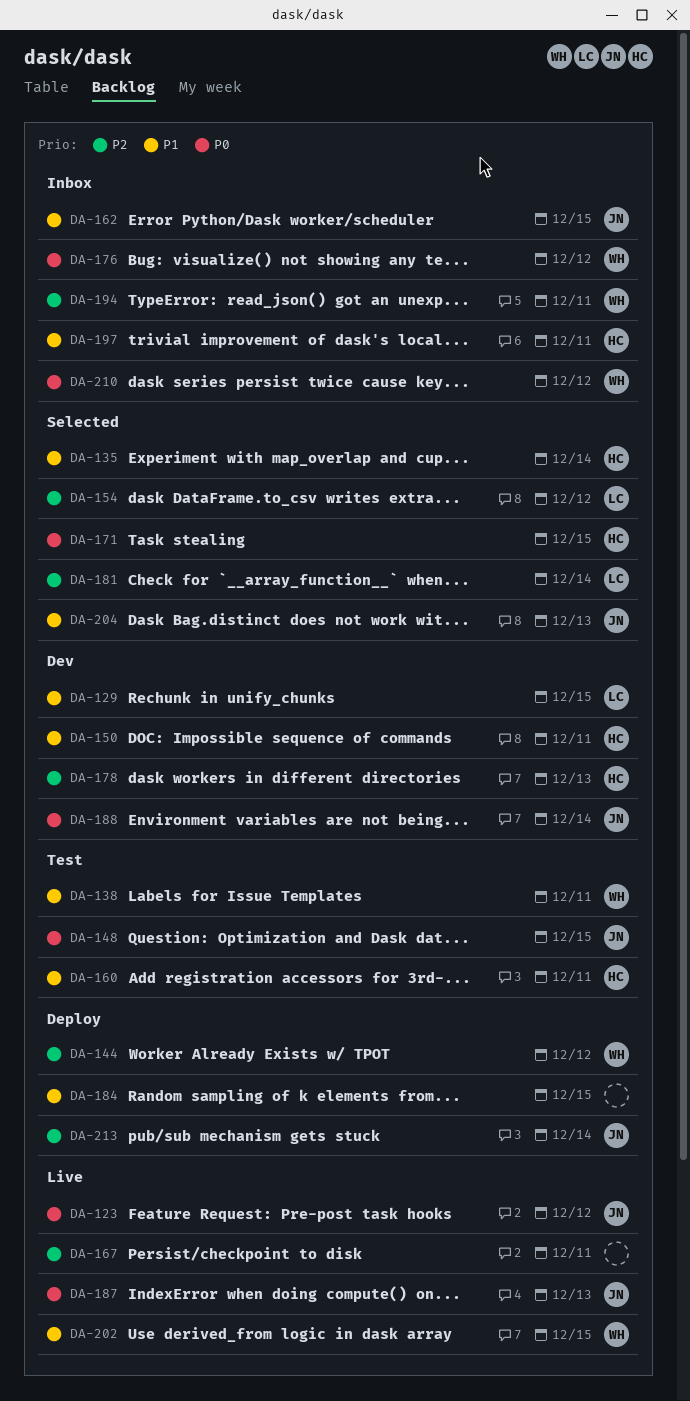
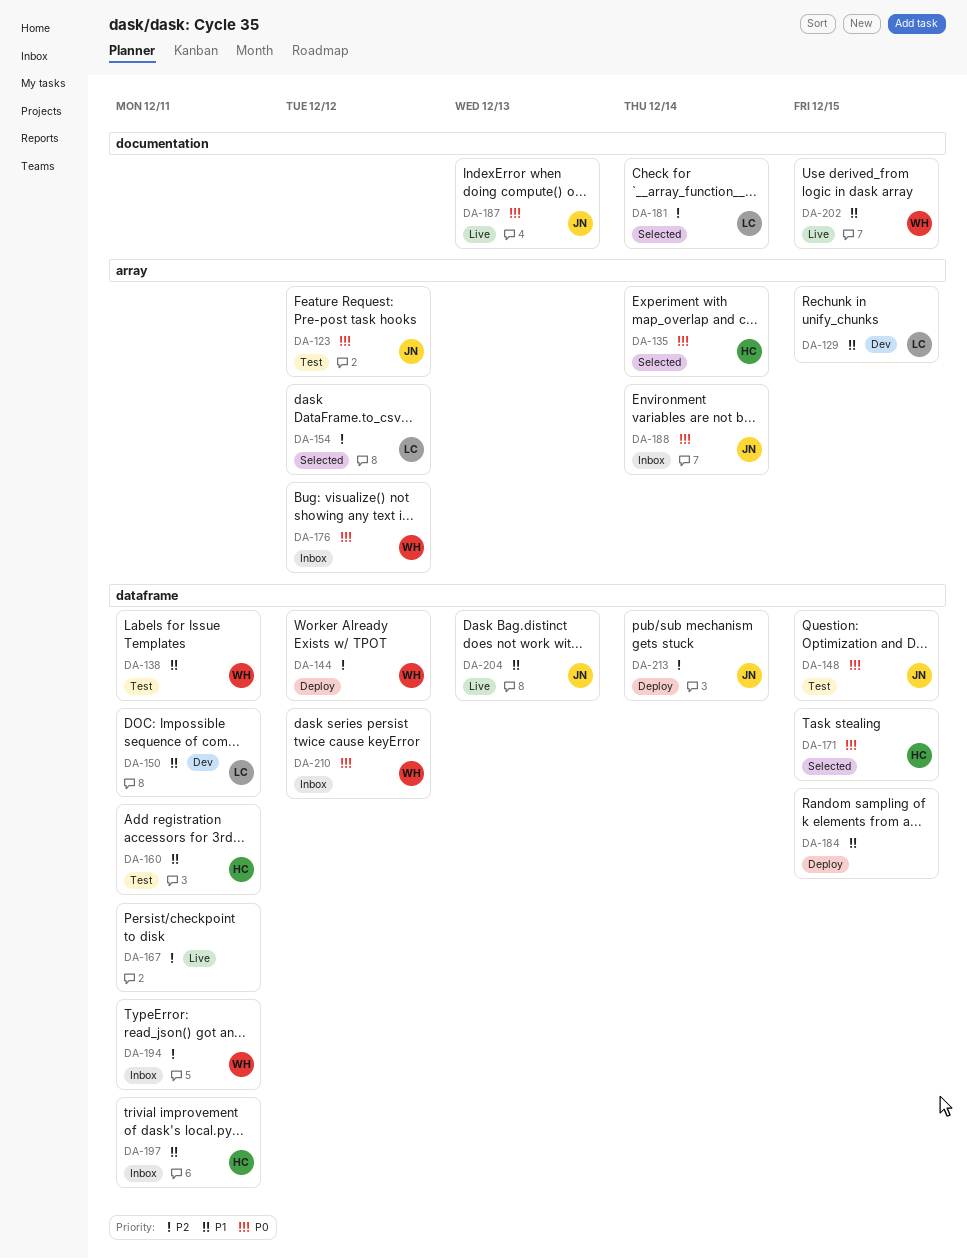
DA-123, status: Live -> Test
DA-135, priority: P1 -> P0
DA-150, owner: HC -> LC
DA-162: present -> none
DA-178: present -> none
DA-188, status: Dev -> Inbox
DA-204, status: Selected -> Live

